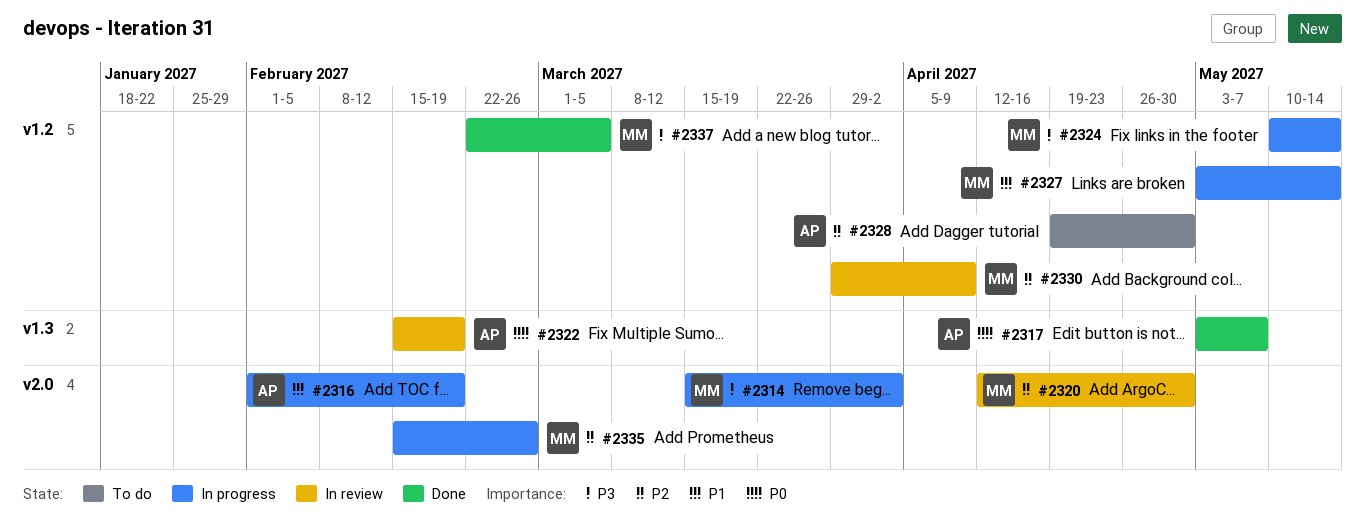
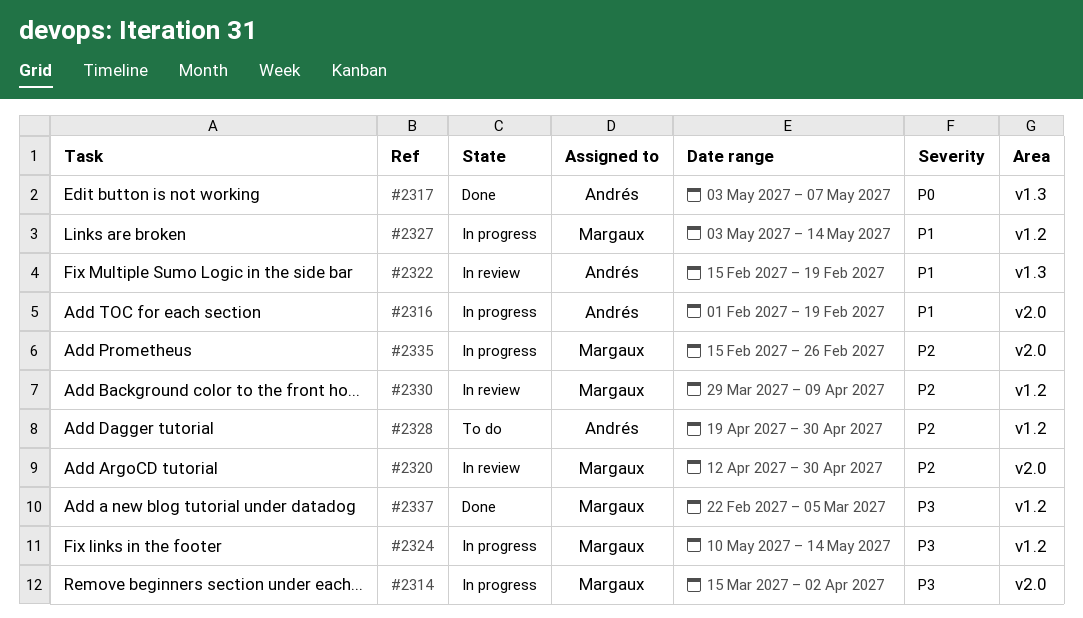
#2322, priority: P0 -> P1

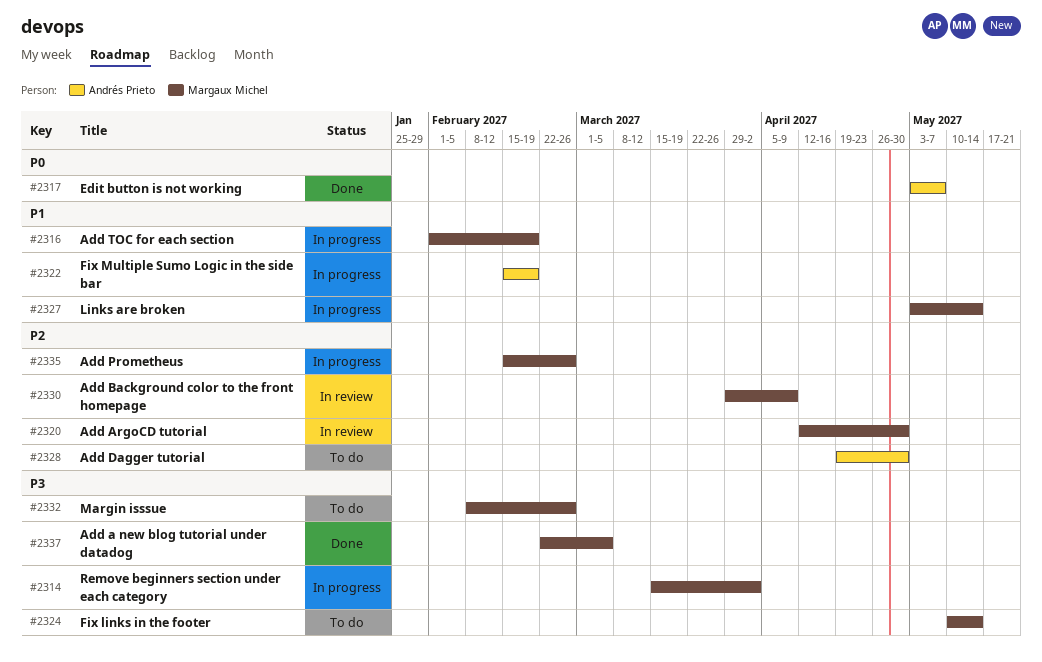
#2316, owner: Andrés Prieto -> Margaux Michel
#2322, status: In review -> In progress
#2324, status: In progress -> To do
#2332: none -> present

